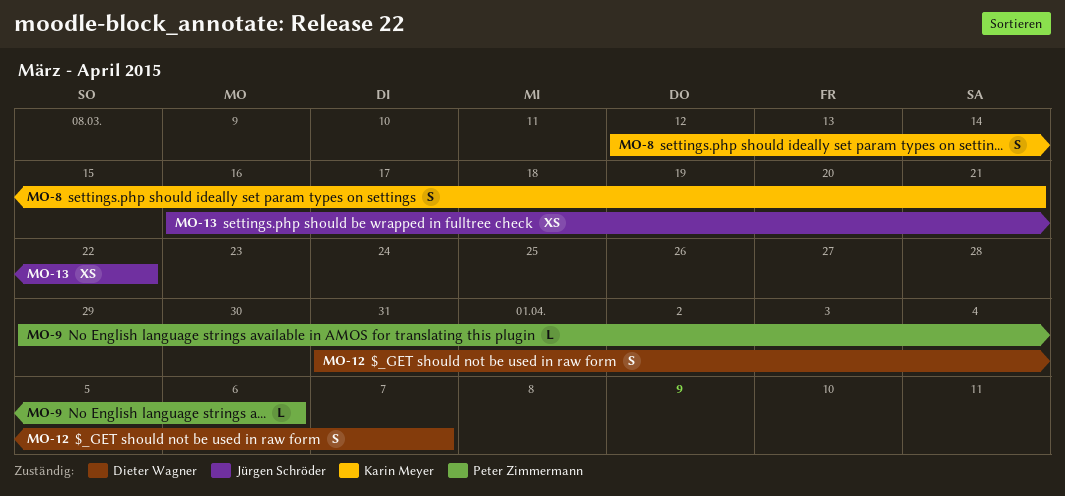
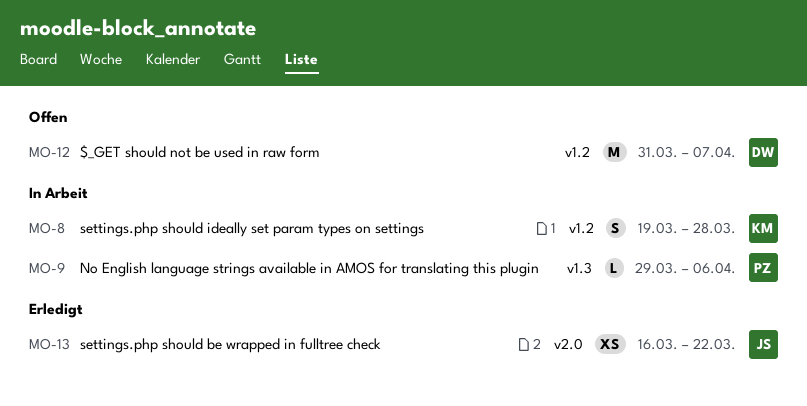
MO-8, start: Mar 12 -> Mar 19
MO-8, due: Mar 21 -> Mar 28
MO-12, estimate: S -> M

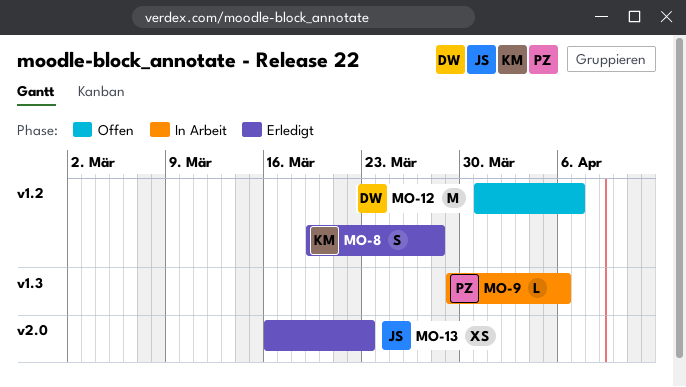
MO-8, status: In Arbeit -> Erledigt
MO-13, due: Mar 22 -> Mar 23

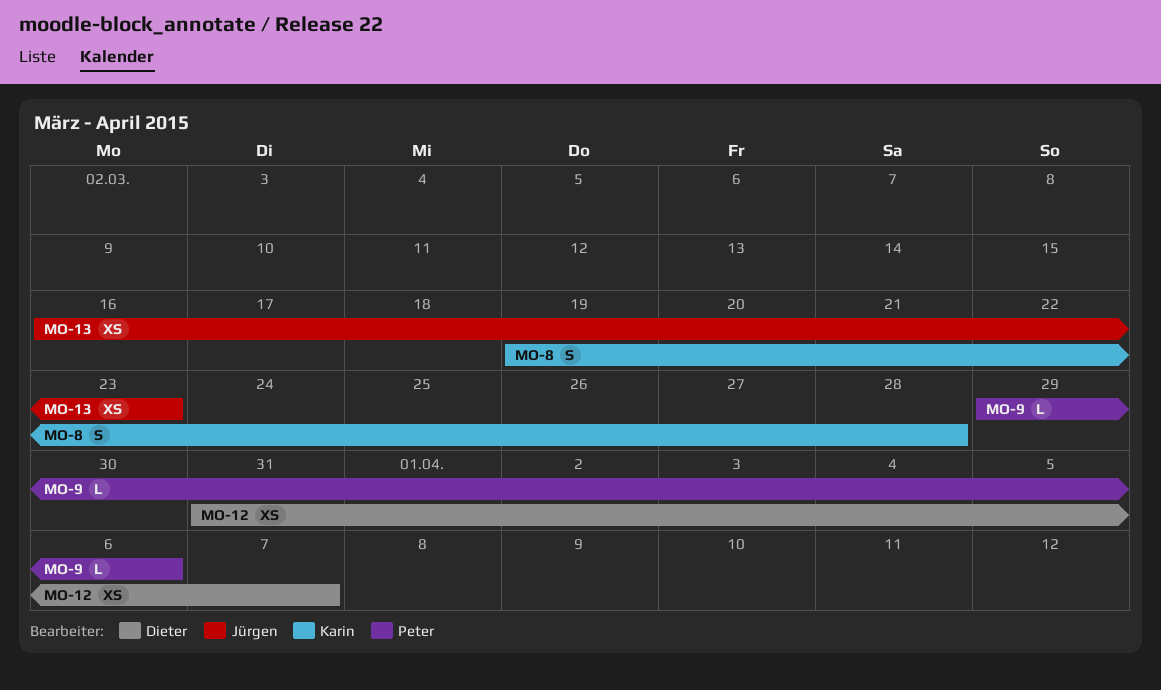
MO-12, estimate: M -> XS

